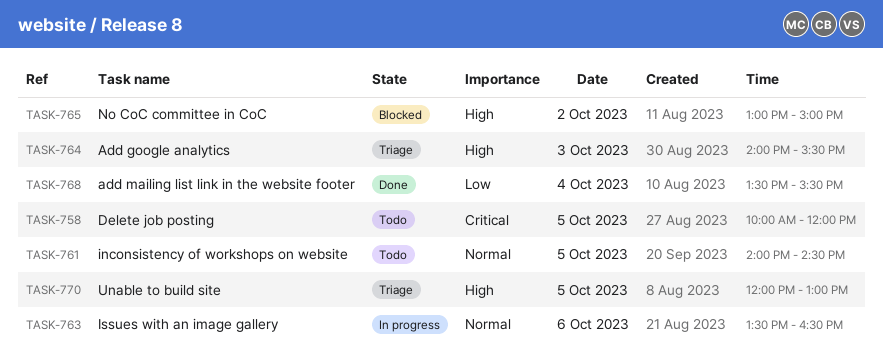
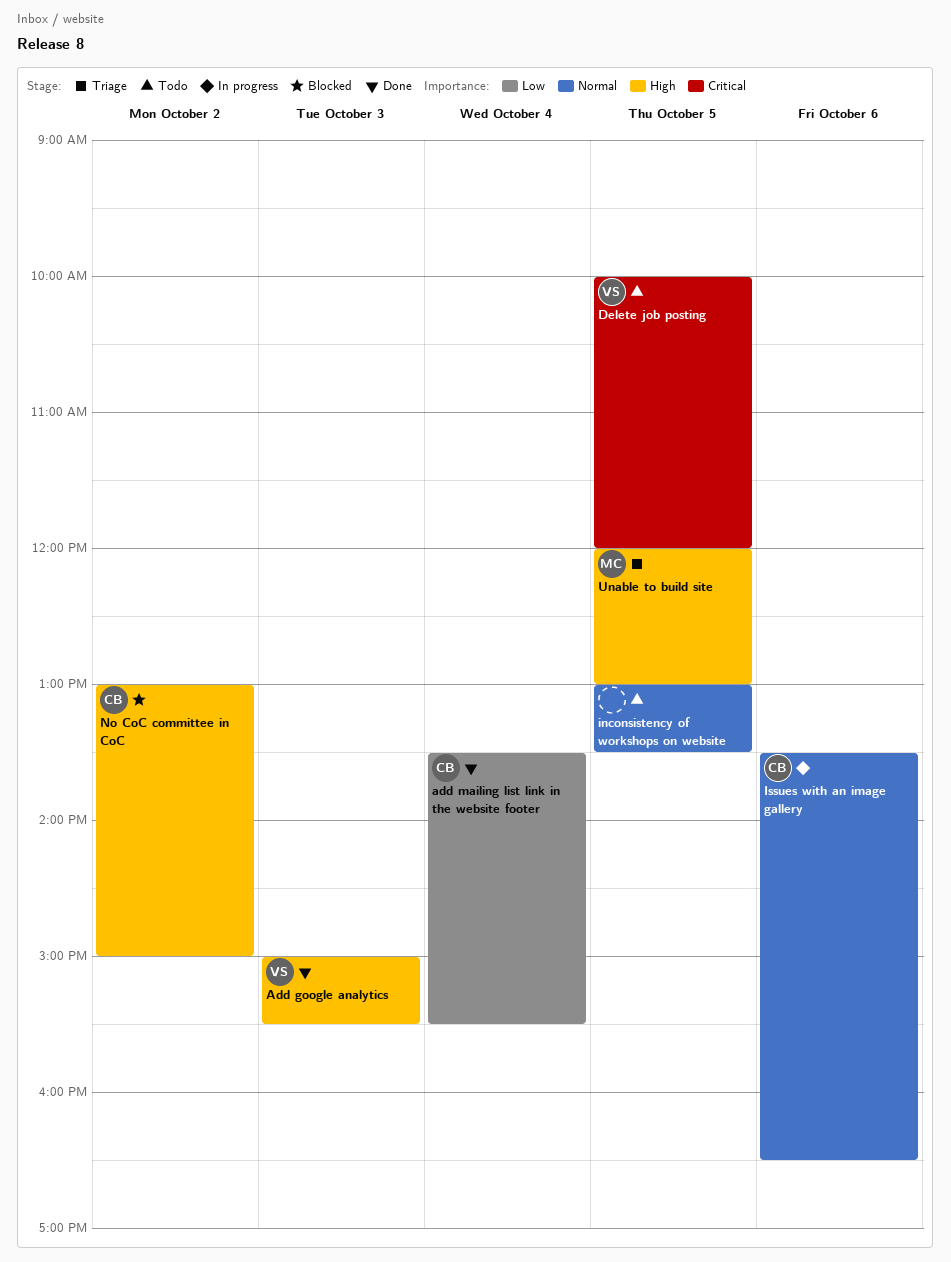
Add google analytics, status: Triage -> Done
Add google analytics, begins: 14:00 -> 15:00
inconsistency of workshops on website, begins: 14:00 -> 13:00
inconsistency of workshops on website, ends: 14:30 -> 13:30

